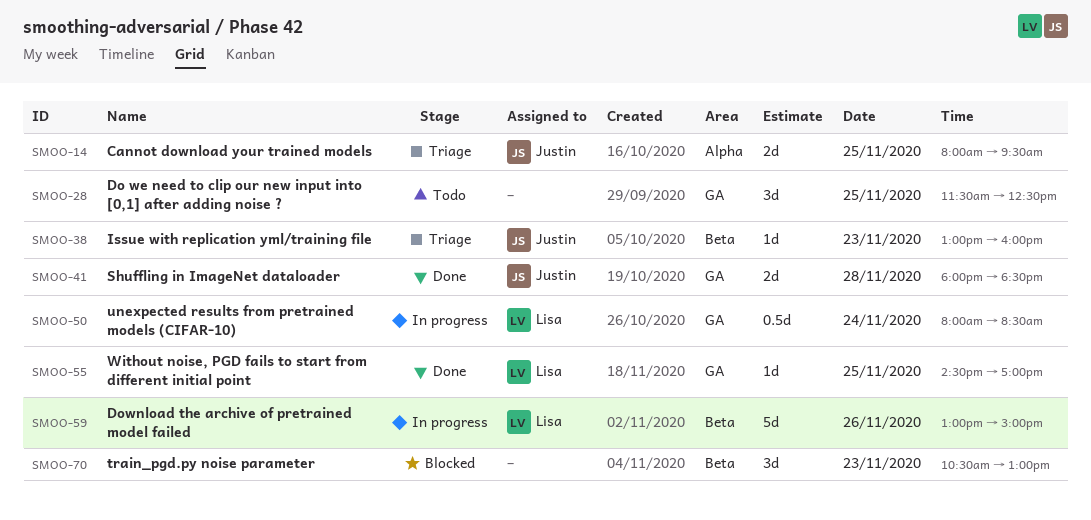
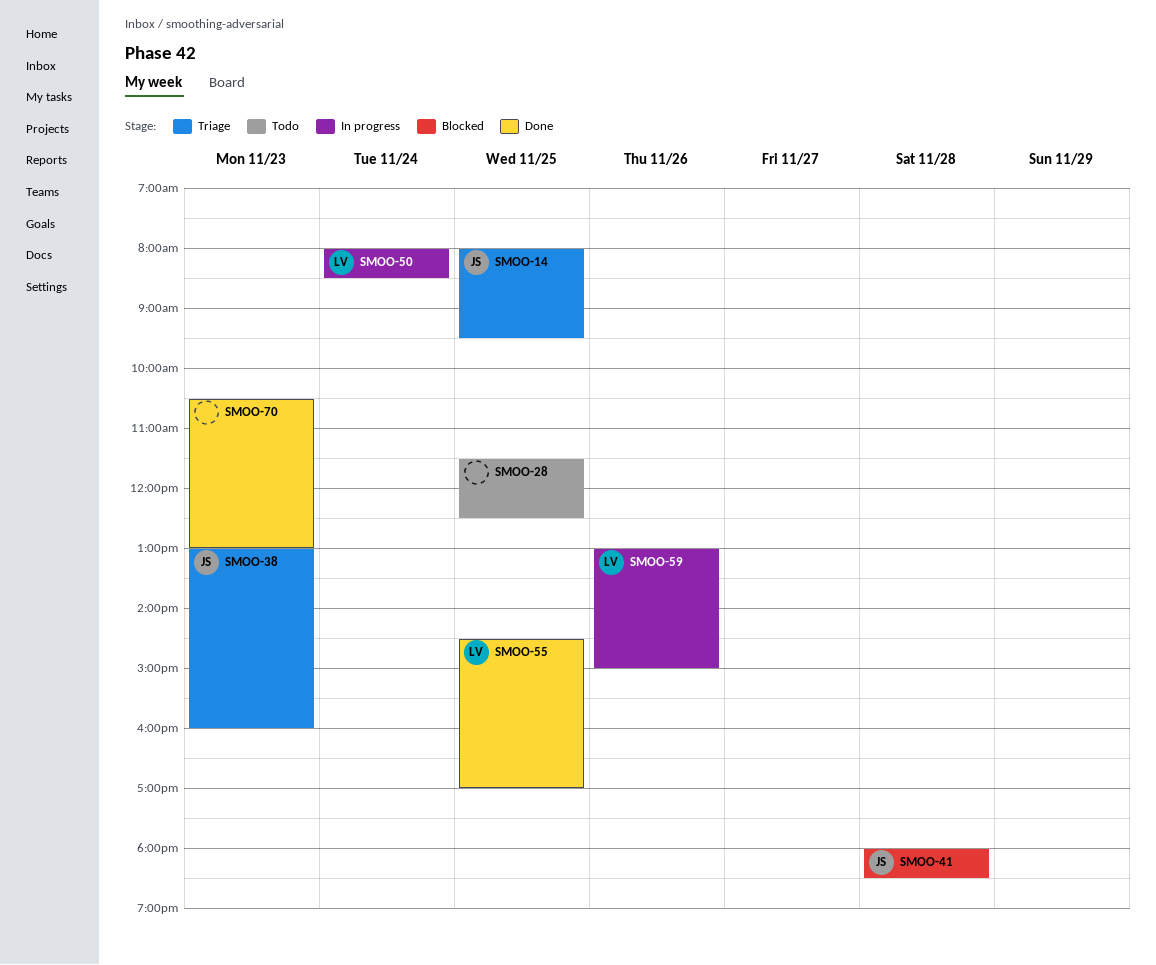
SMOO-41, status: Done -> Blocked
SMOO-70, status: Blocked -> Done

